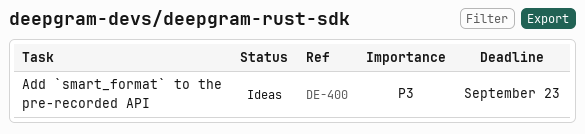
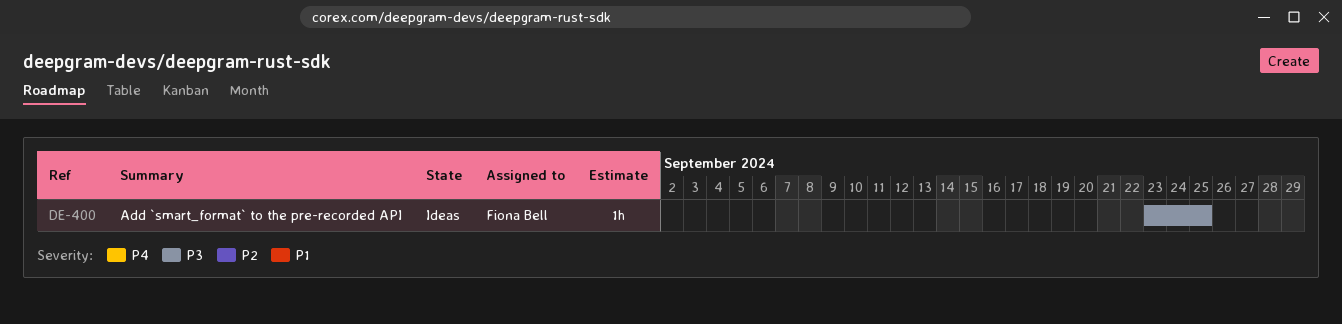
DE-400, due: Sep 23 -> Sep 25

